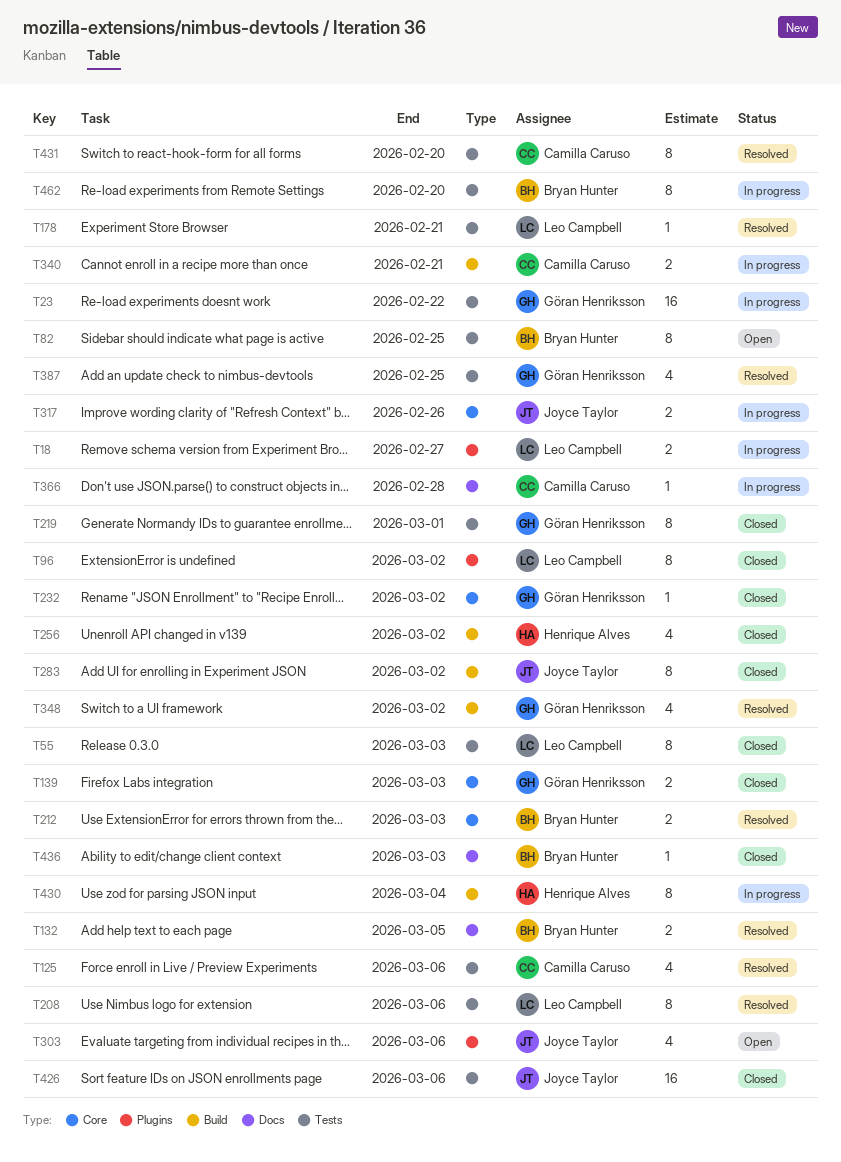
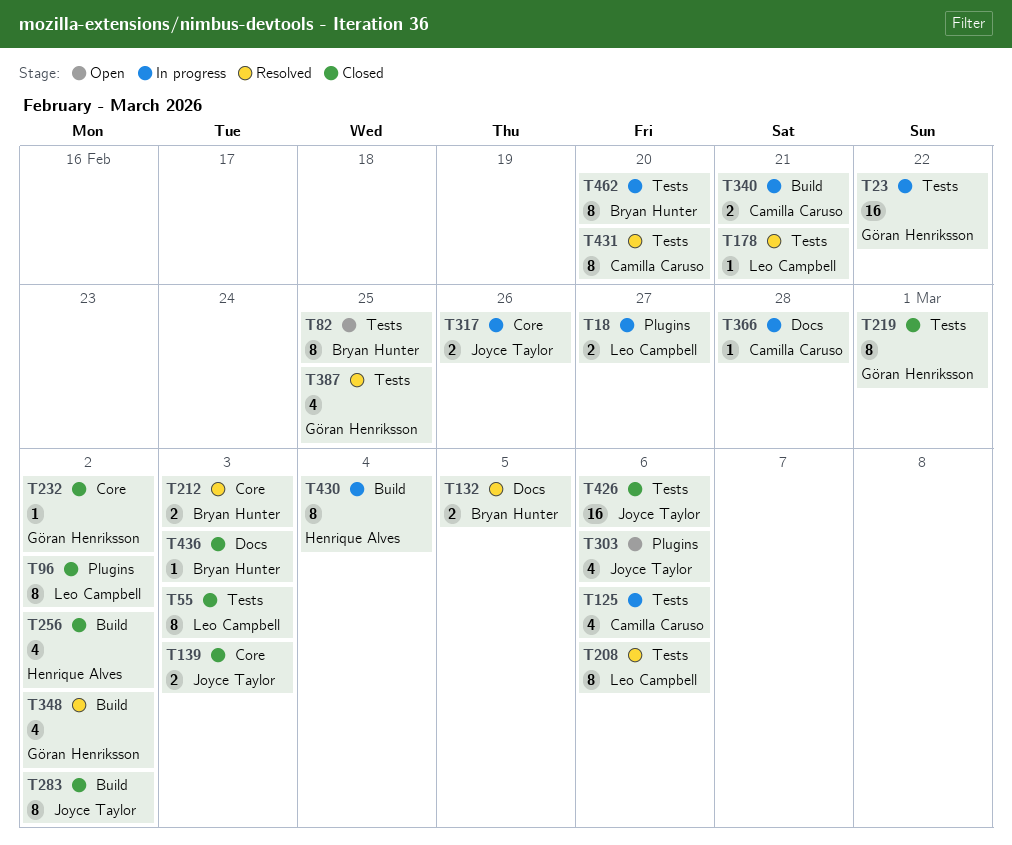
T125, status: Resolved -> In progress
T139, owner: Göran Henriksson -> Joyce Taylor

